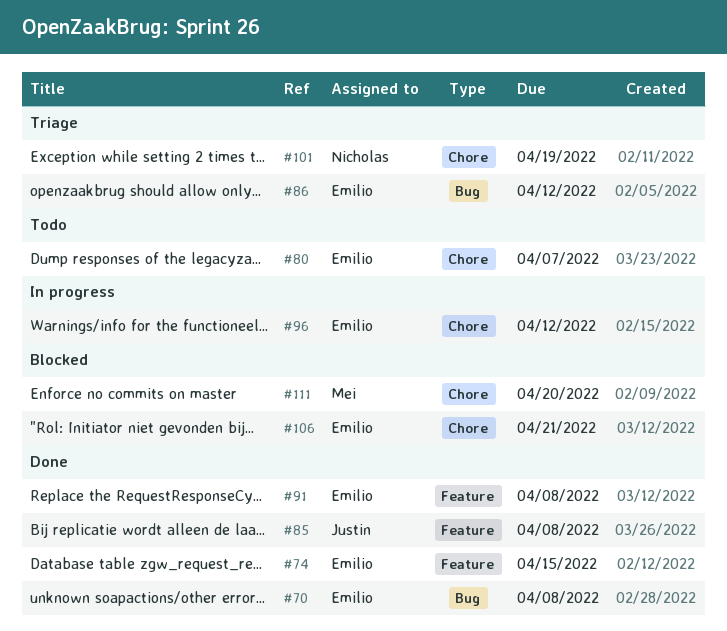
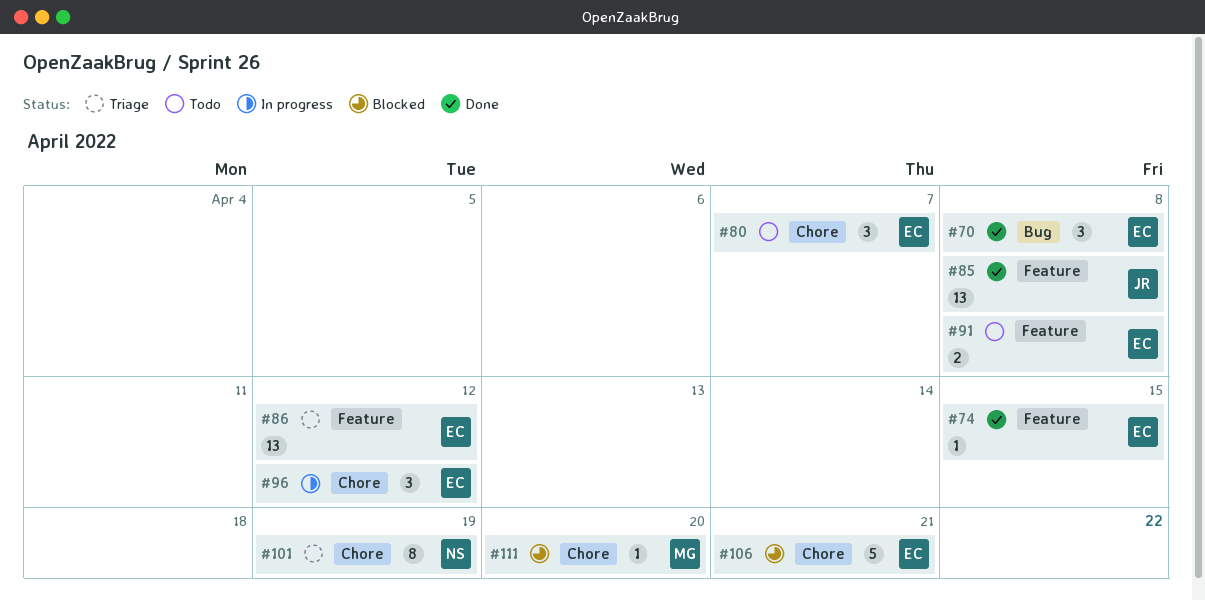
#86, label: Bug -> Feature
#91, status: Done -> Todo

